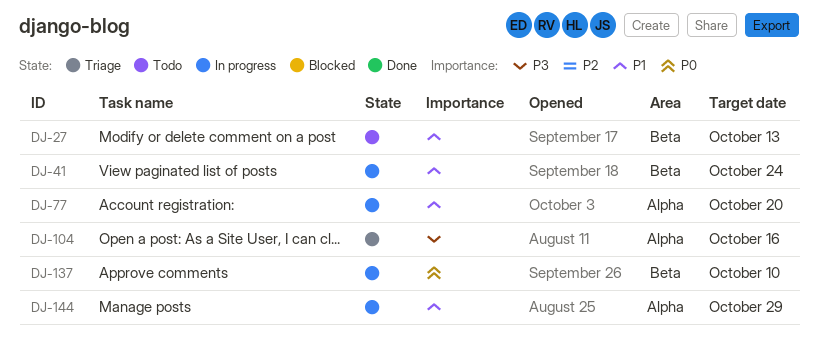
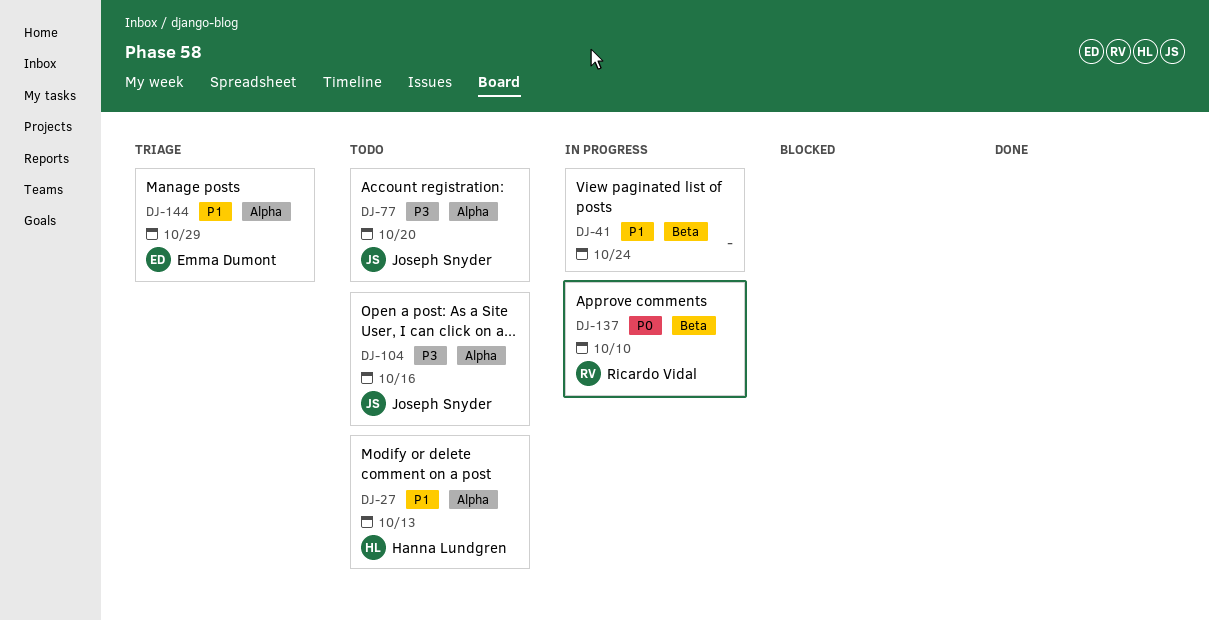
DJ-27, label: Beta -> Alpha
DJ-77, status: In progress -> Todo
DJ-77, priority: P1 -> P3
DJ-104, status: Triage -> Todo
DJ-144, status: In progress -> Triage

